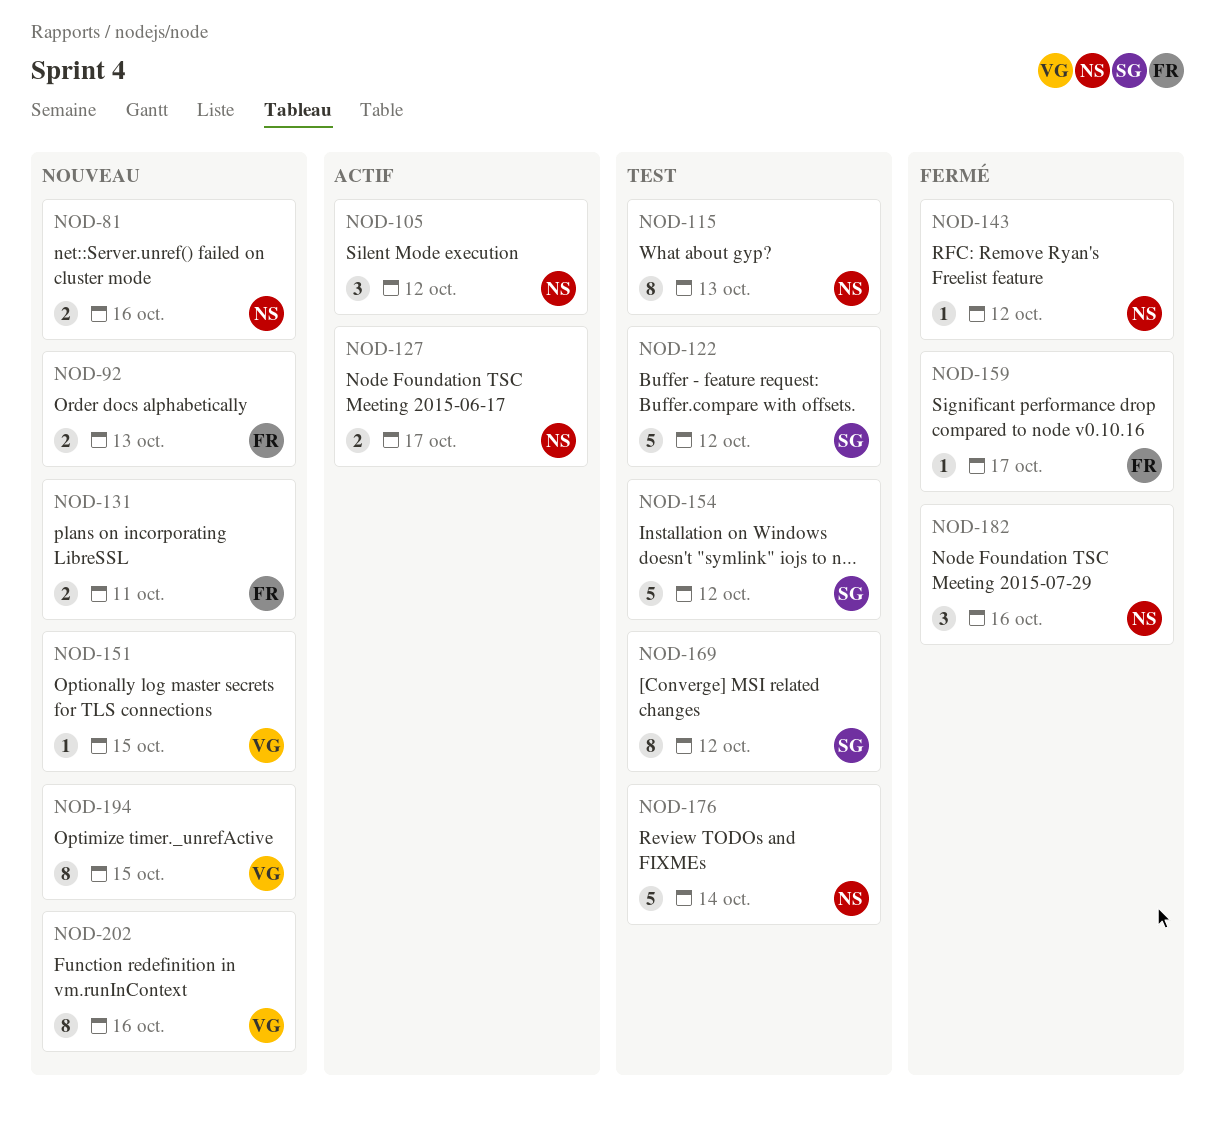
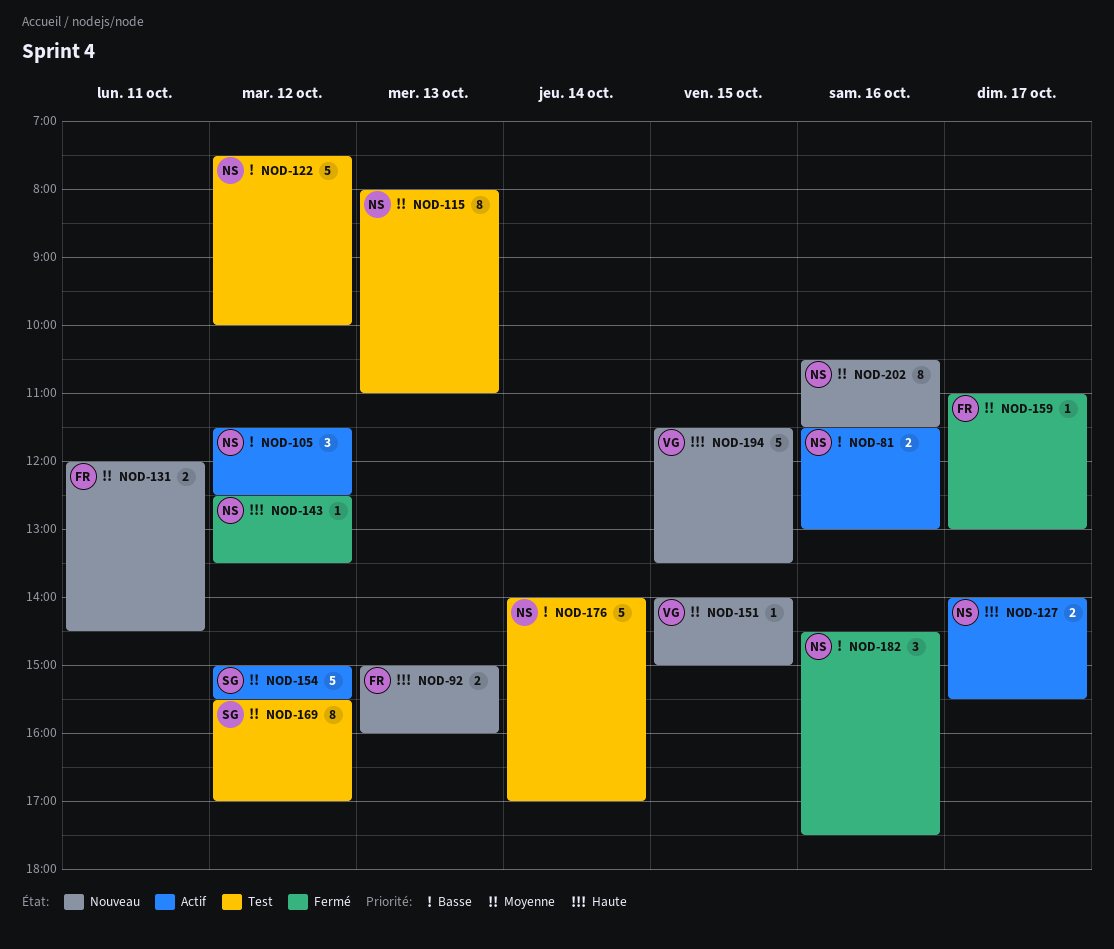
NOD-81, status: Nouveau -> Actif
NOD-122, owner: SG -> NS
NOD-154, status: Test -> Actif
NOD-194, estimate: 8 -> 5
NOD-202, owner: VG -> NS

